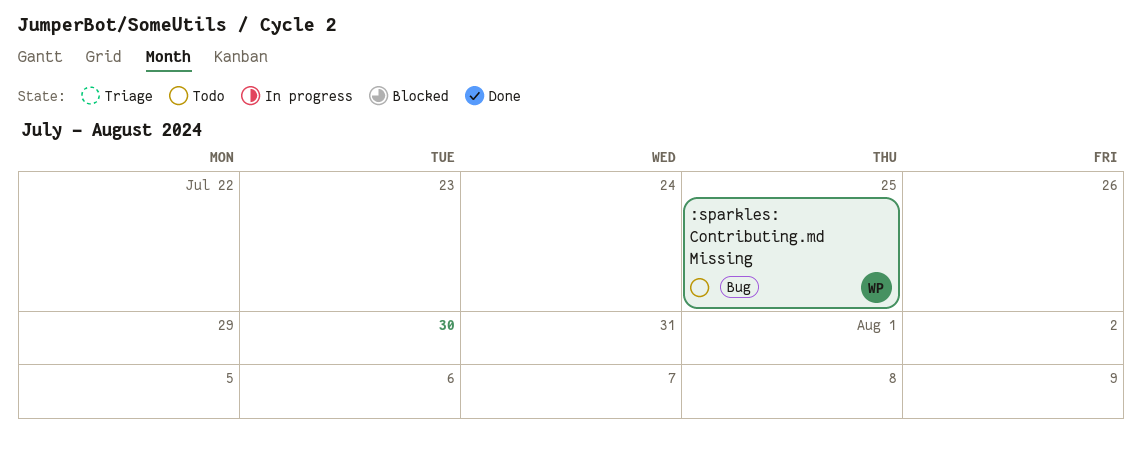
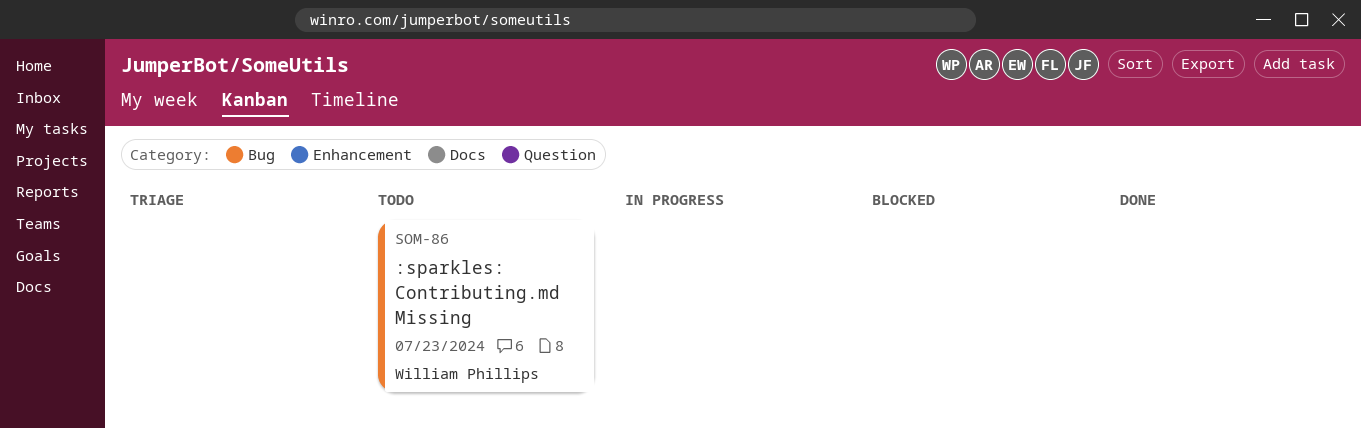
:sparkles: Contributing.md Missing, due: Jul 25 -> Jul 23

